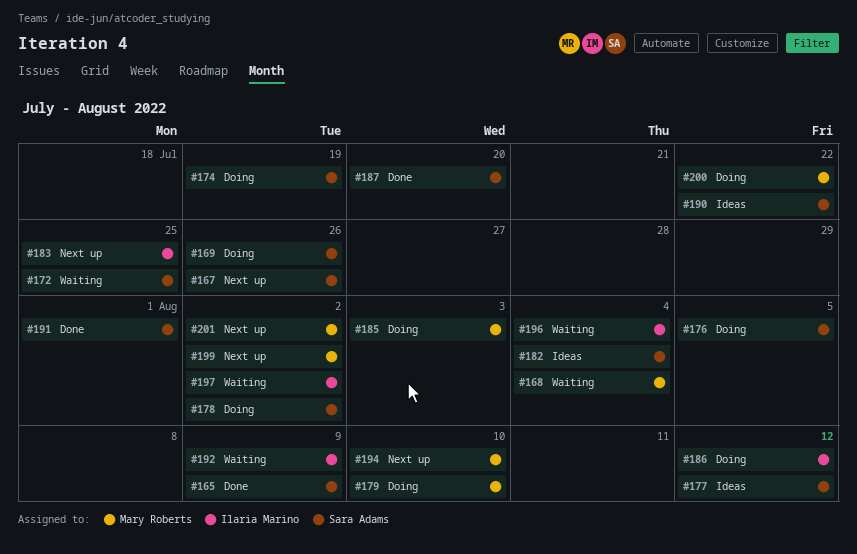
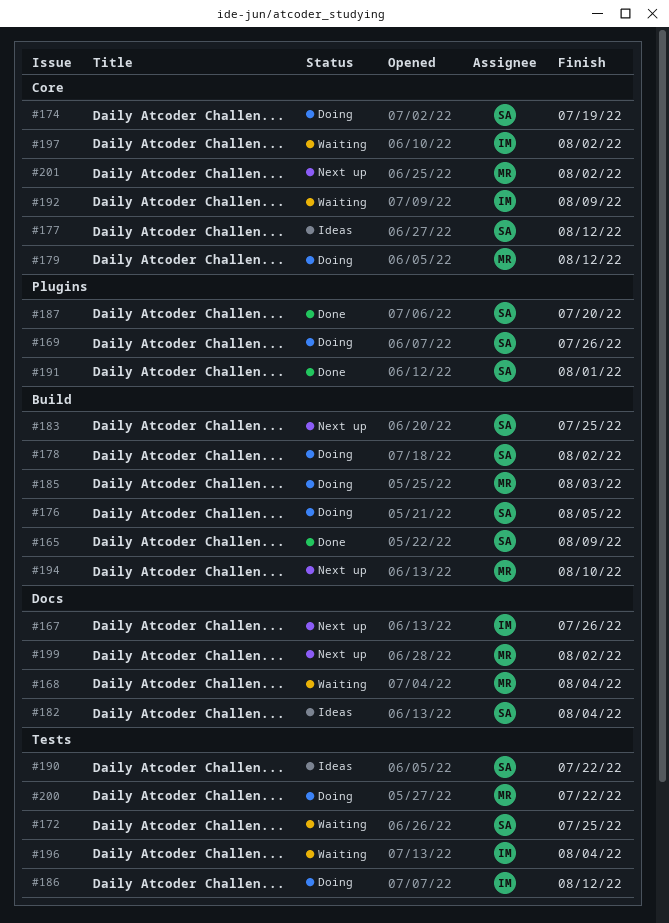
#167, owner: Sara Adams -> Ilaria Marino
#179, due: Aug 10 -> Aug 12
#183, owner: Ilaria Marino -> Sara Adams

